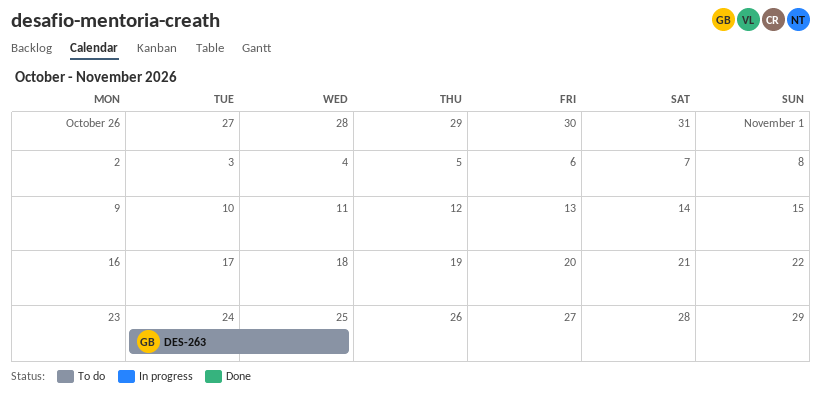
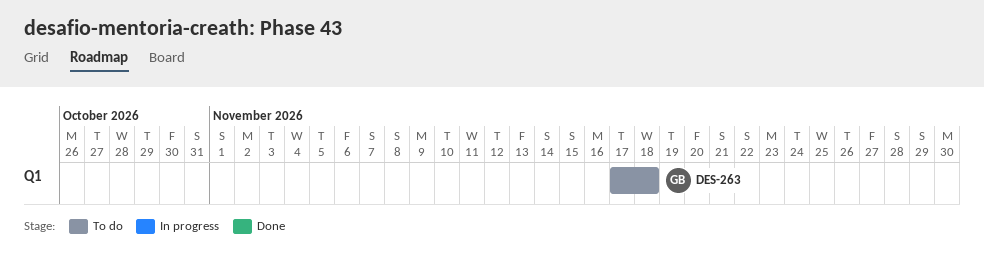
DES-263, start: Nov 24 -> Nov 17
DES-263, due: Nov 25 -> Nov 18

